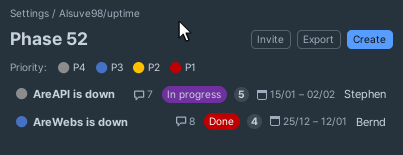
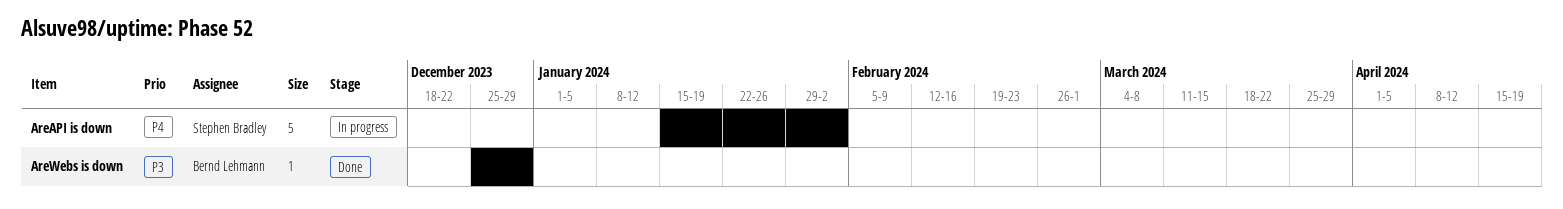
AreWebs is down, estimate: 4 -> 1
AreWebs is down, due: Jan 12 -> Dec 29

